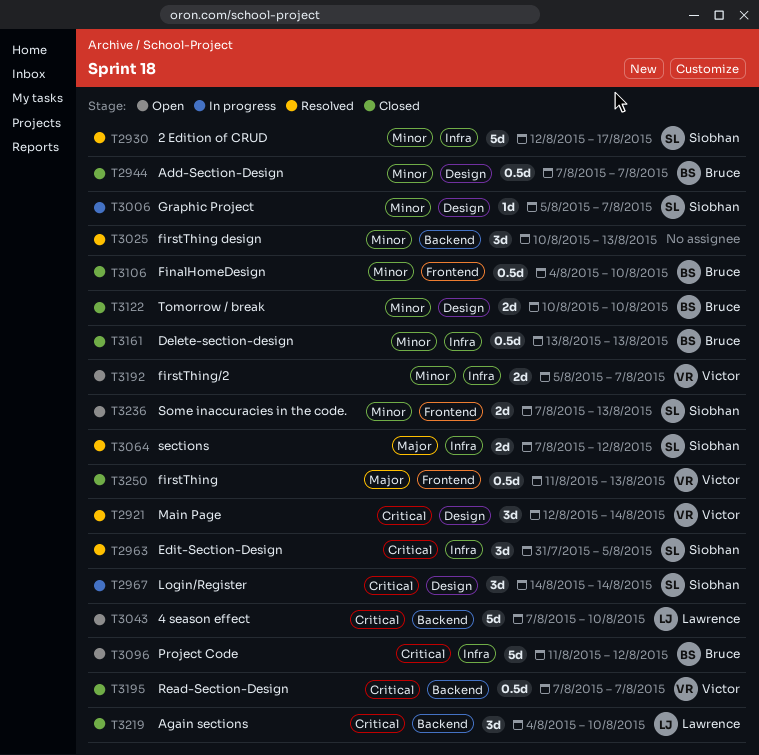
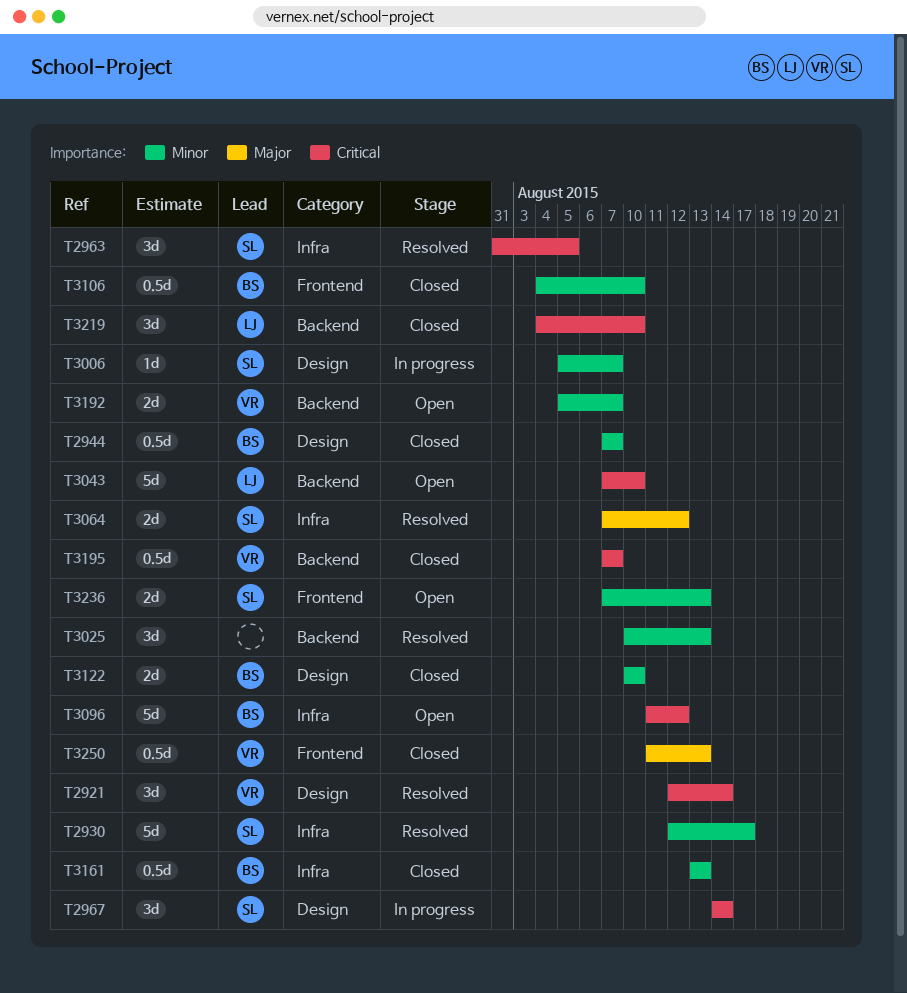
T3192, label: Infra -> Backend

